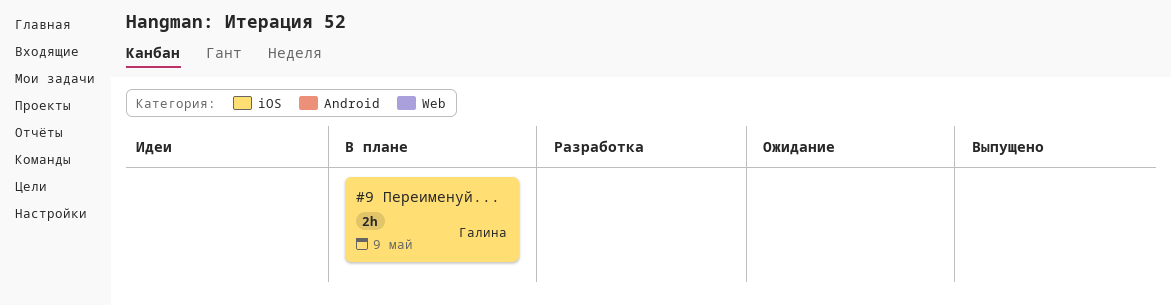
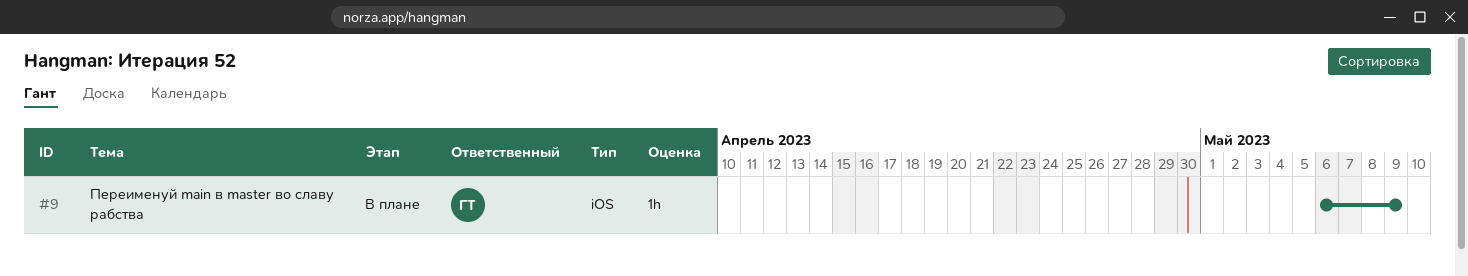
#9, estimate: 2h -> 1h

